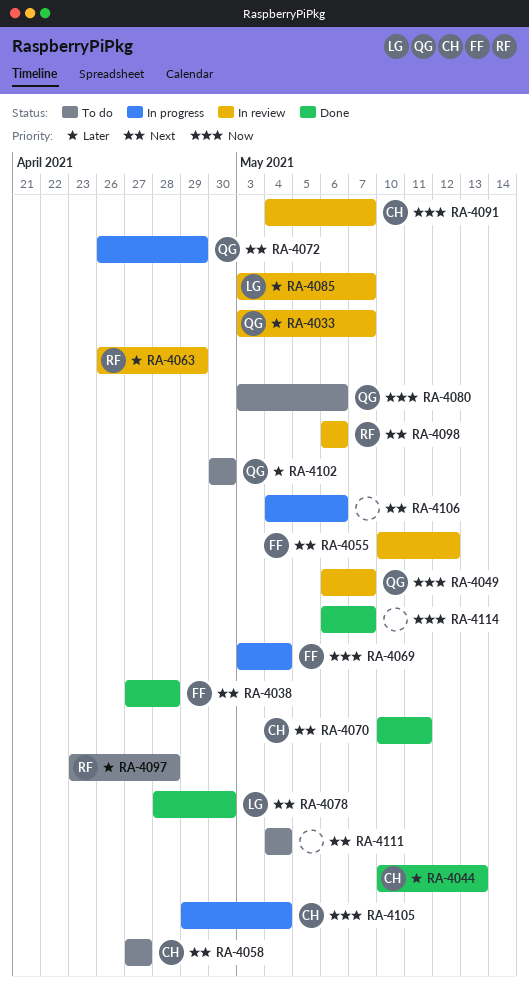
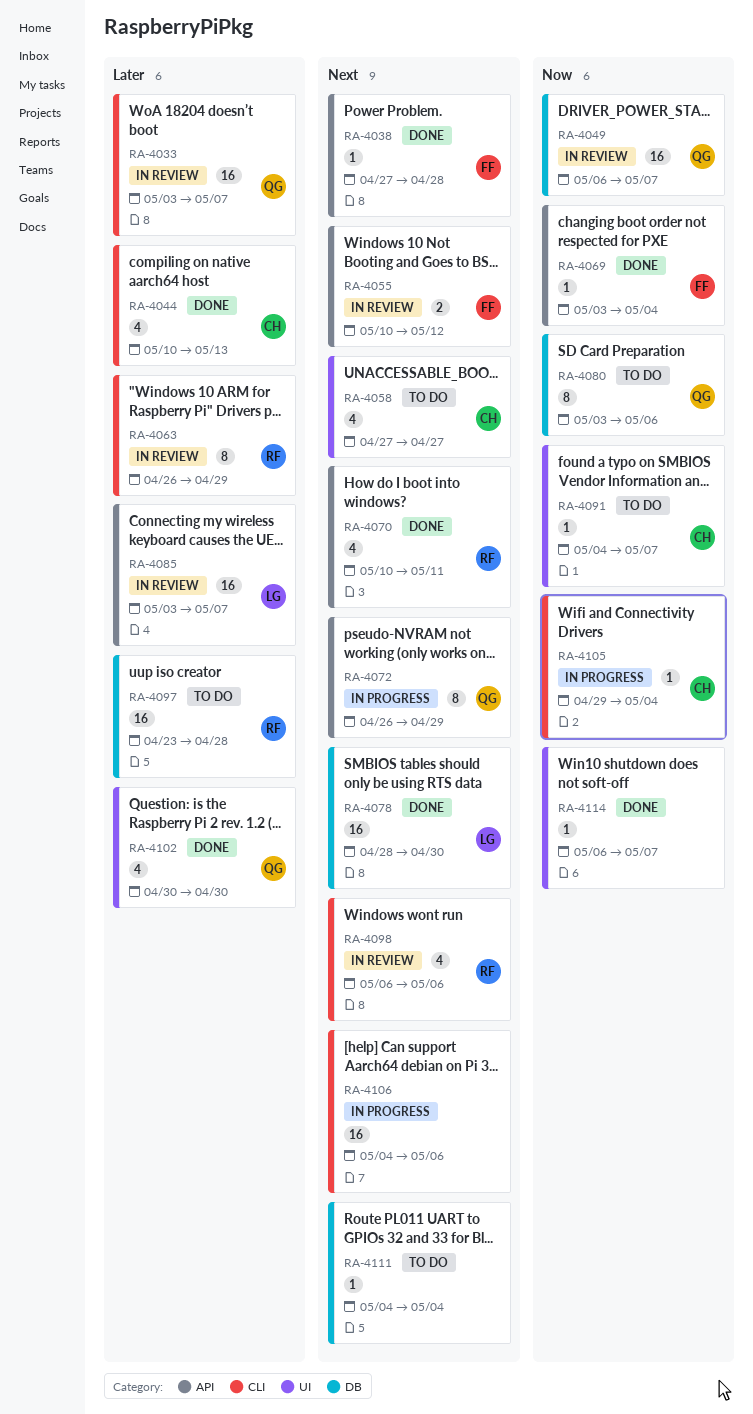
RA-4069, status: In progress -> Done
RA-4070, owner: CH -> RF
RA-4091, status: In review -> To do
RA-4102, status: To do -> Done

